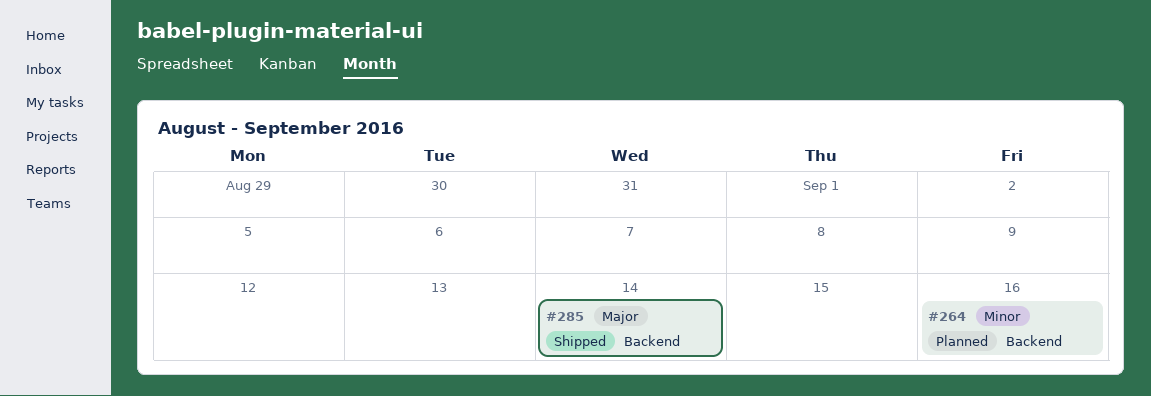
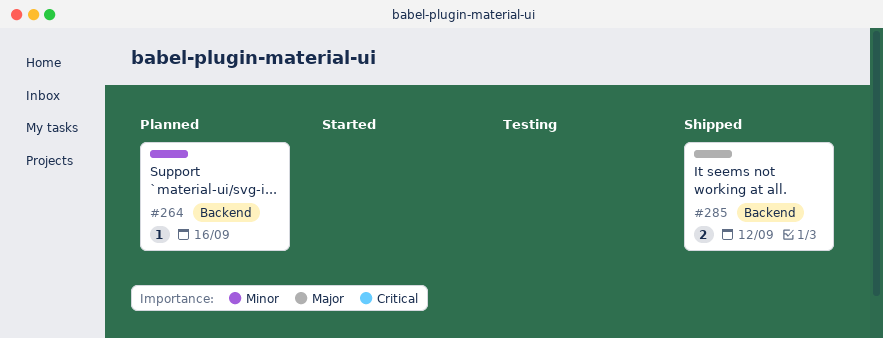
#285, due: Sep 14 -> Sep 12

